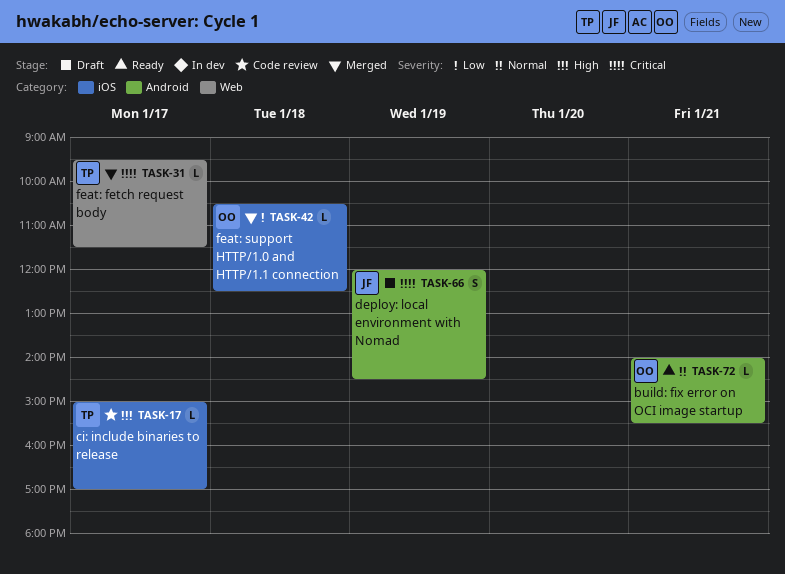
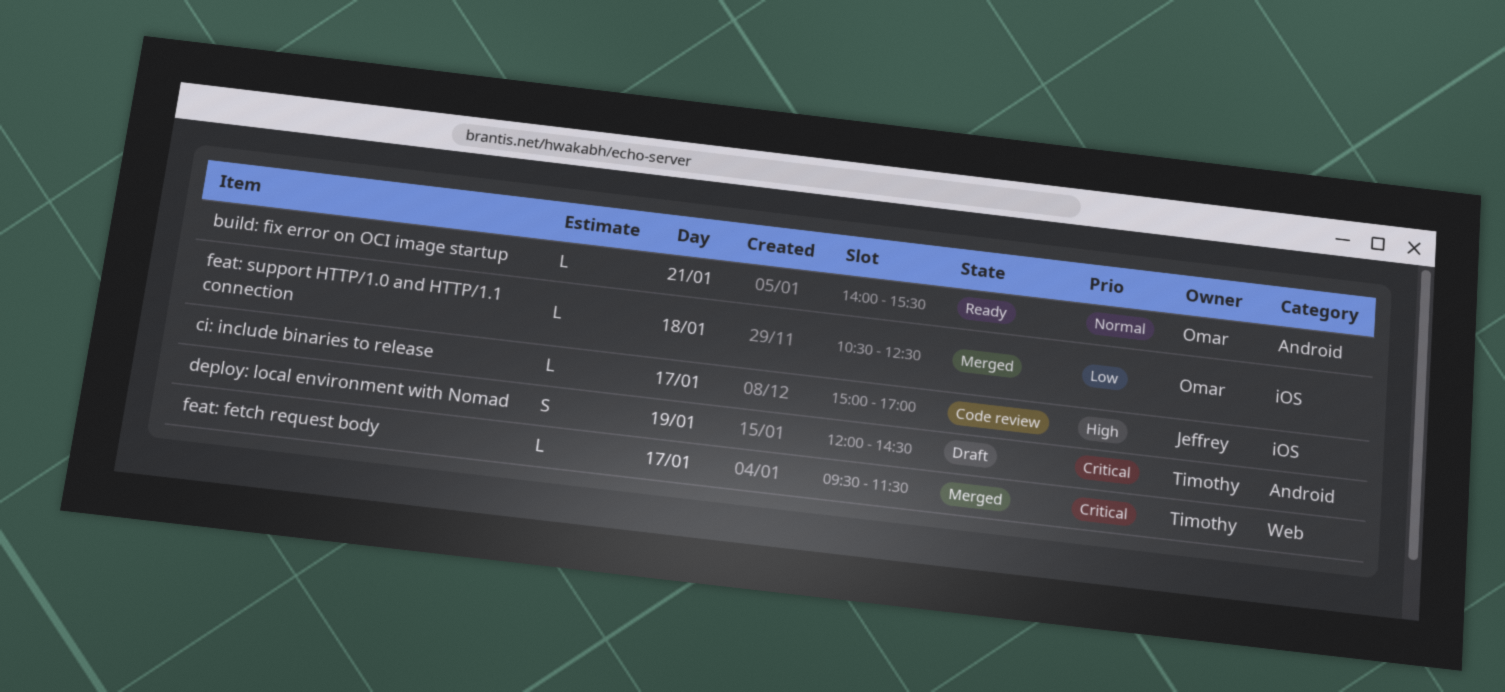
ci: include binaries to release, owner: Timothy -> Jeffrey
deploy: local environment with Nomad, owner: Jeffrey -> Timothy

